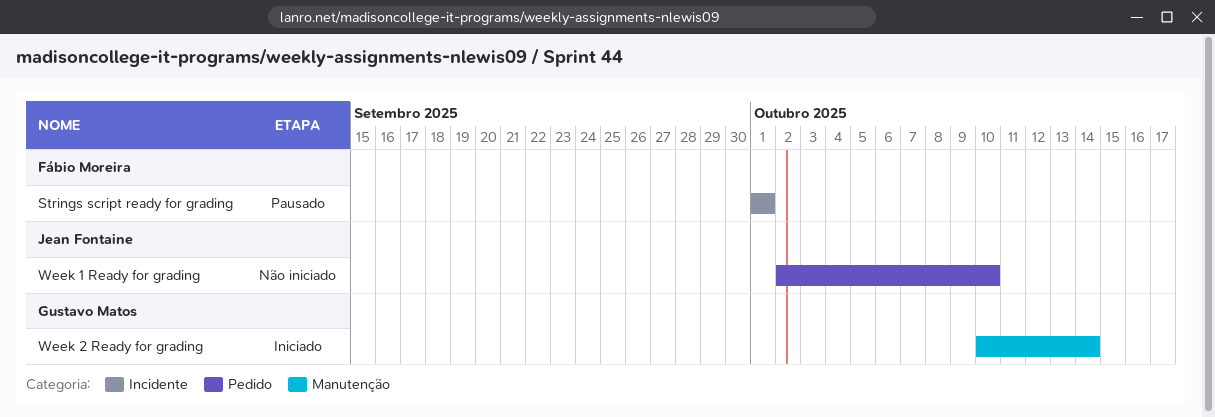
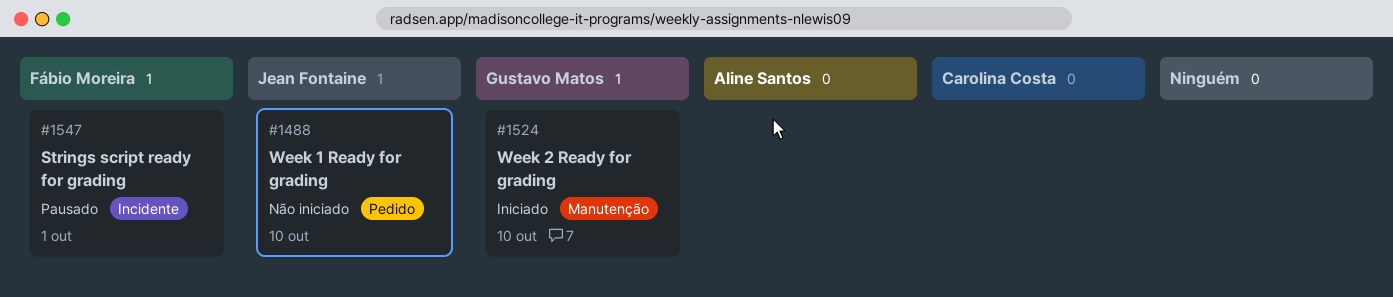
Week 2 Ready for grading, due: Oct 14 -> Oct 10

